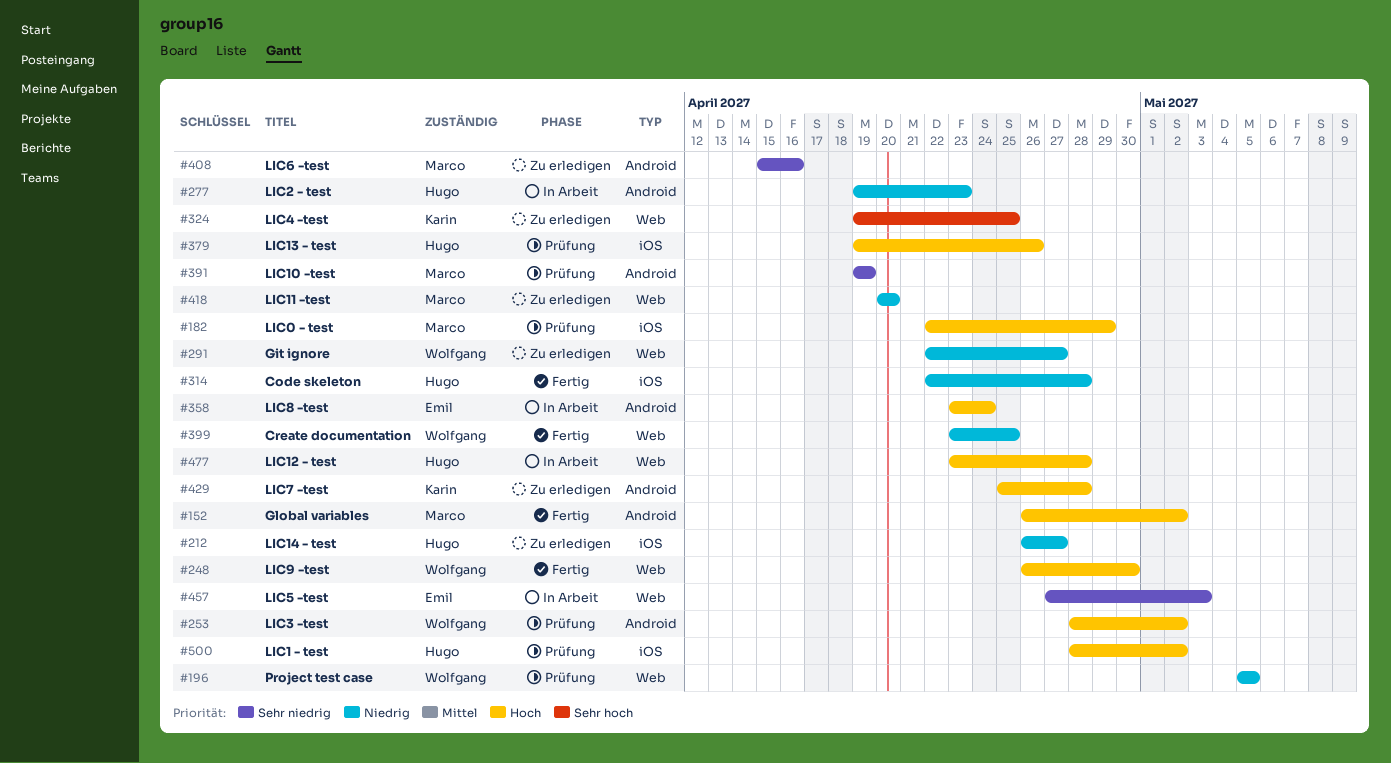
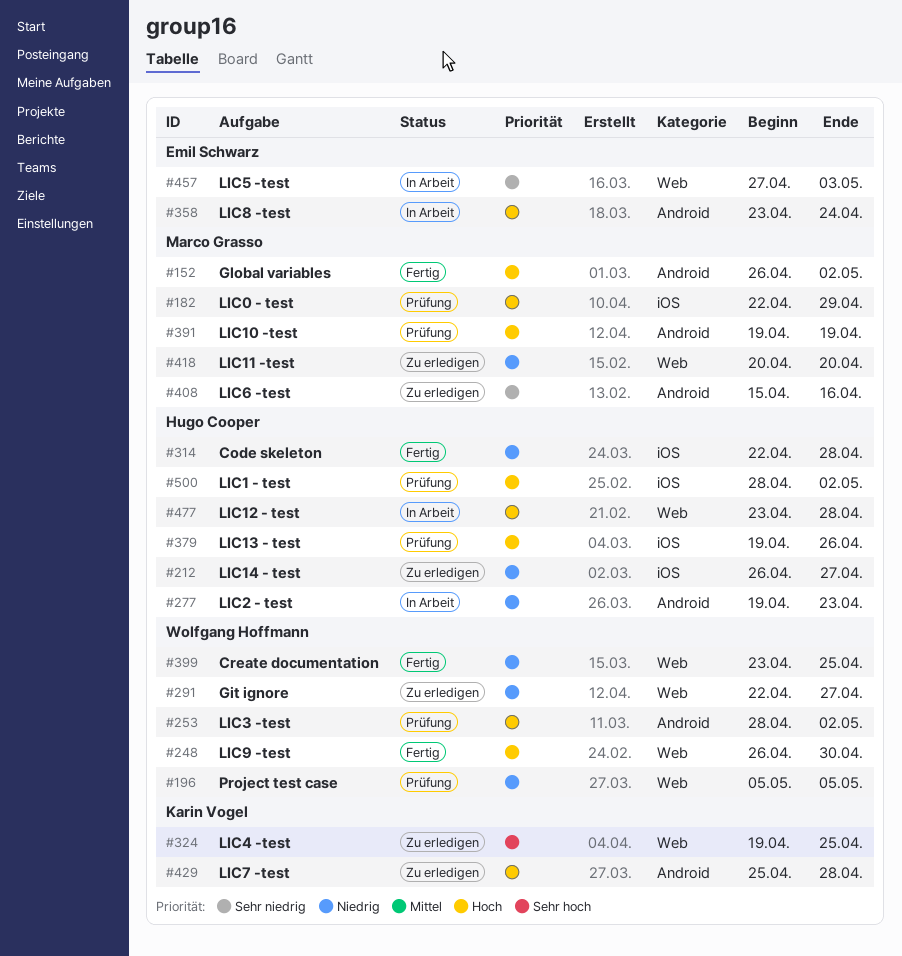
#391, priority: Sehr niedrig -> Hoch

